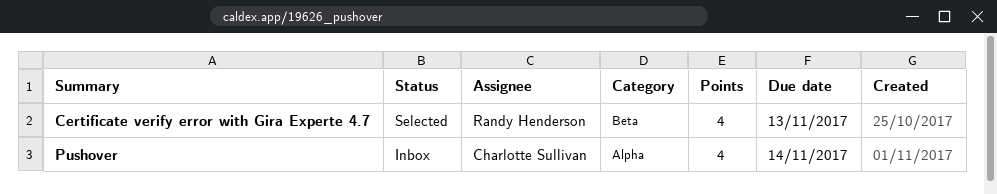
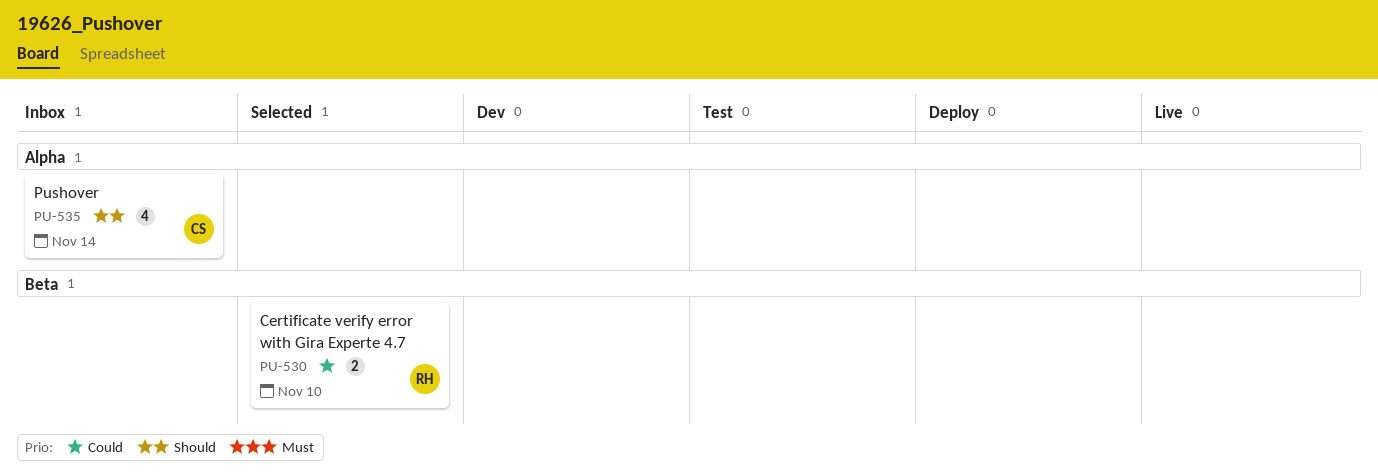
Certificate verify error with Gira Experte 4.7, estimate: 4 -> 2
Certificate verify error with Gira Experte 4.7, due: Nov 13 -> Nov 10

